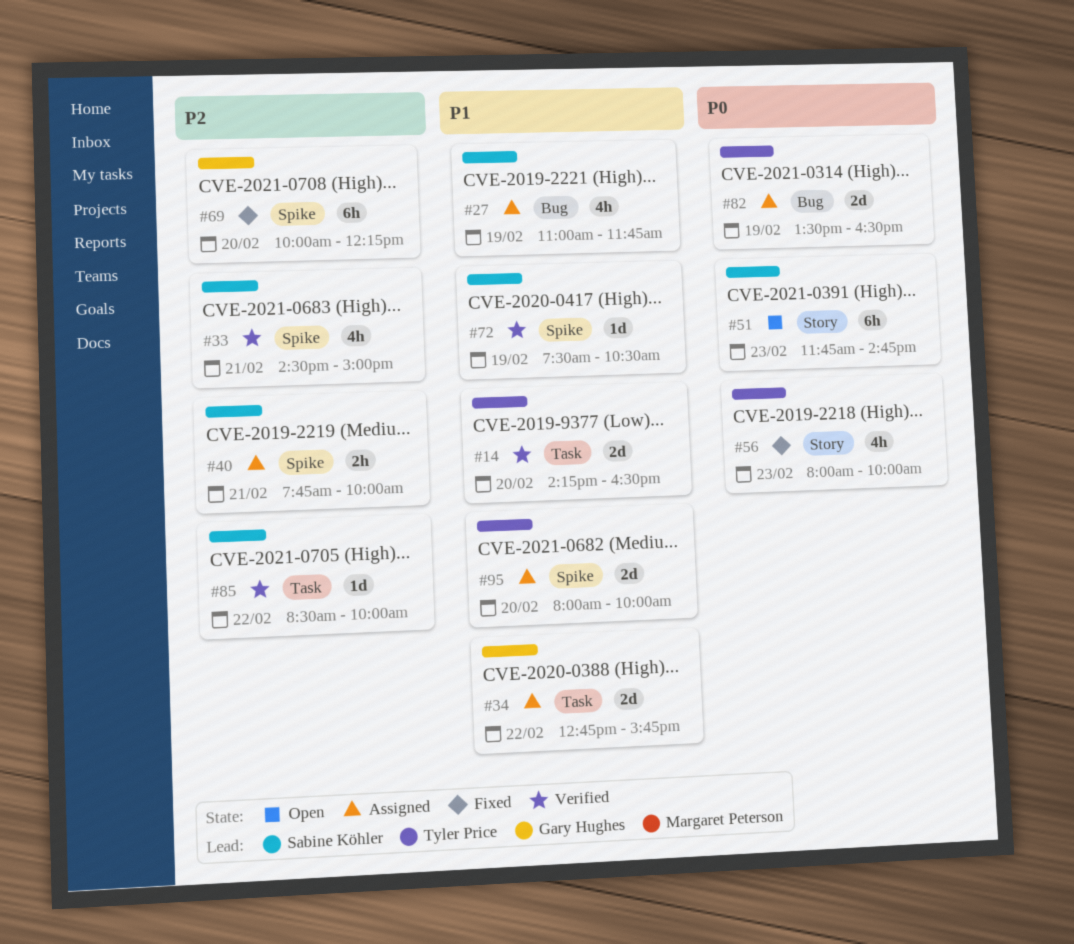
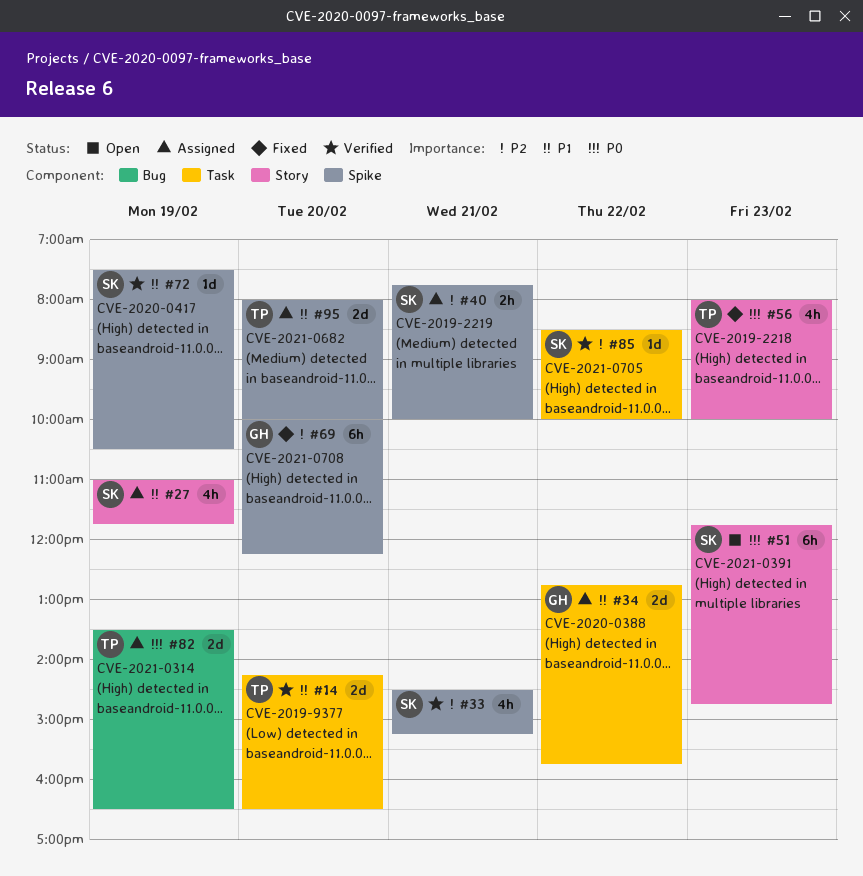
#27, label: Bug -> Story
#33, ends: 15:00 -> 15:15

